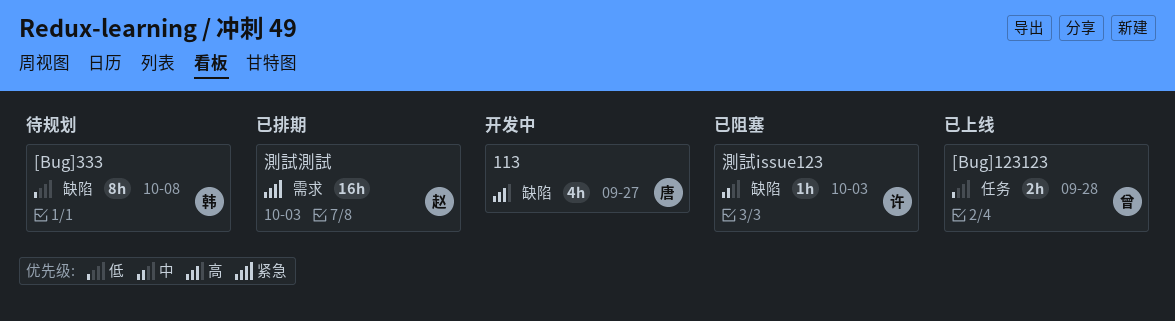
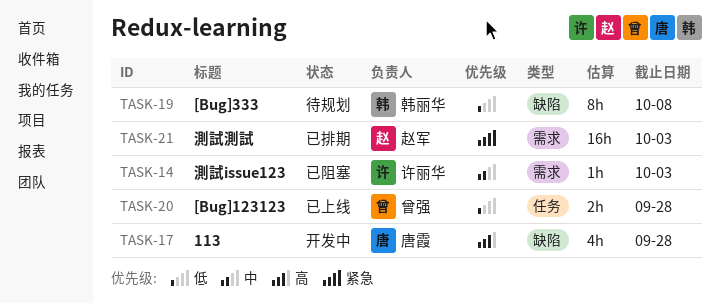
113, due: Sep 27 -> Sep 28
測試issue123, label: 缺陷 -> 需求

